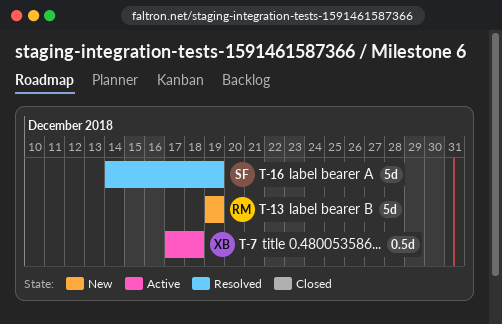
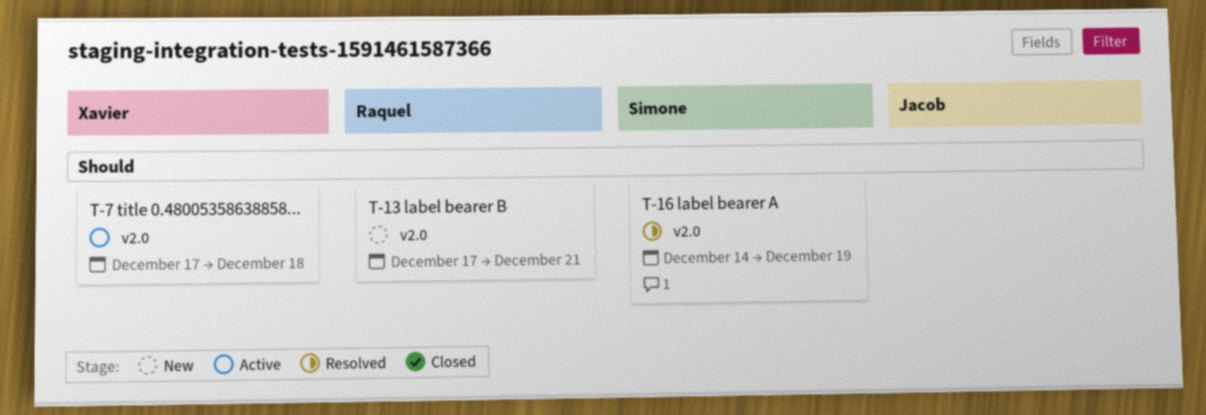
T-13, start: Dec 19 -> Dec 17
T-13, due: Dec 19 -> Dec 21

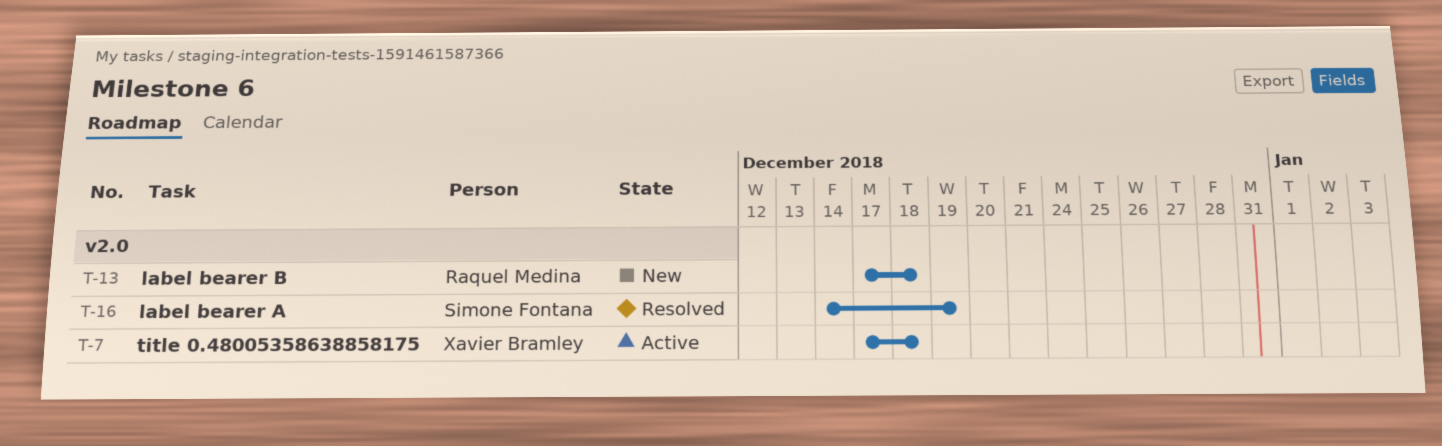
T-13, due: Dec 21 -> Dec 18

